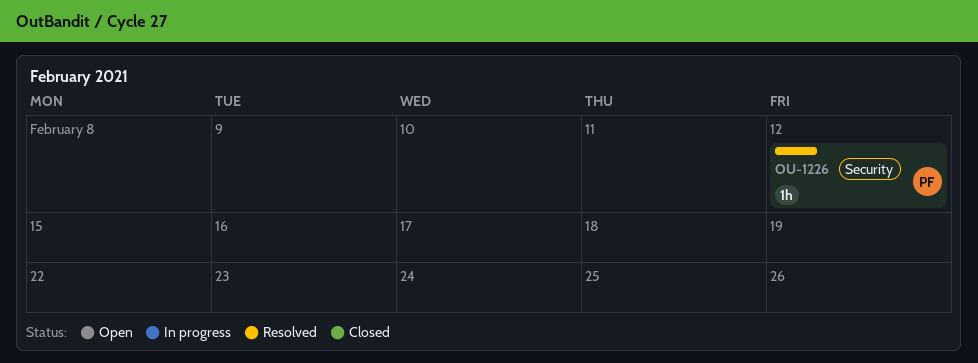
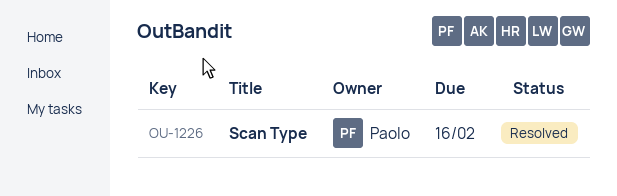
OU-1226, due: Feb 12 -> Feb 16

